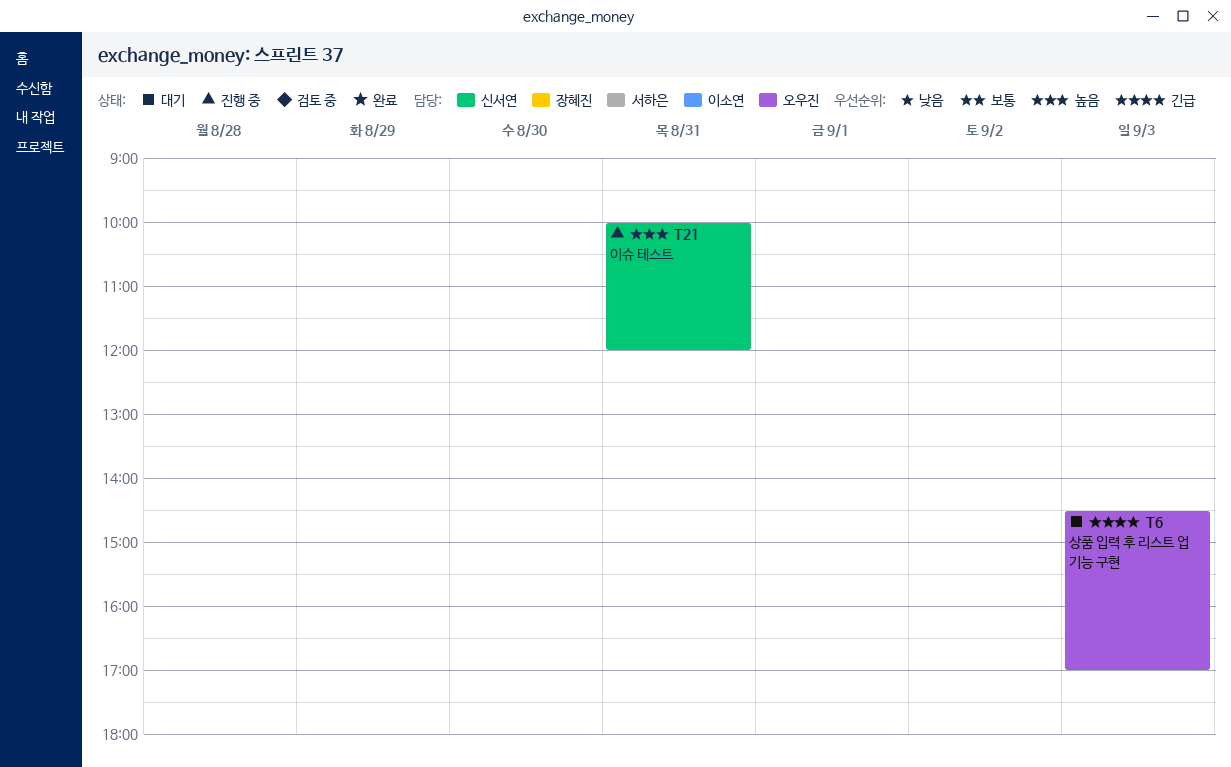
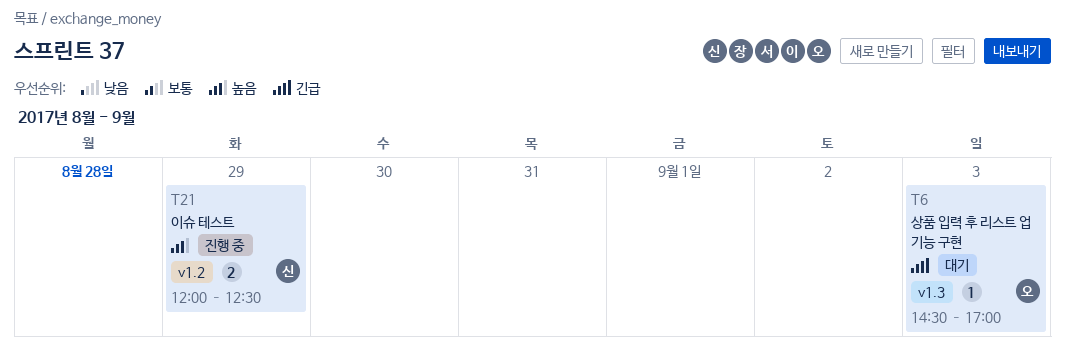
T21, day: Aug 31 -> Aug 29
T21, begins: 10:00 -> 12:00
T21, ends: 12:00 -> 12:30

